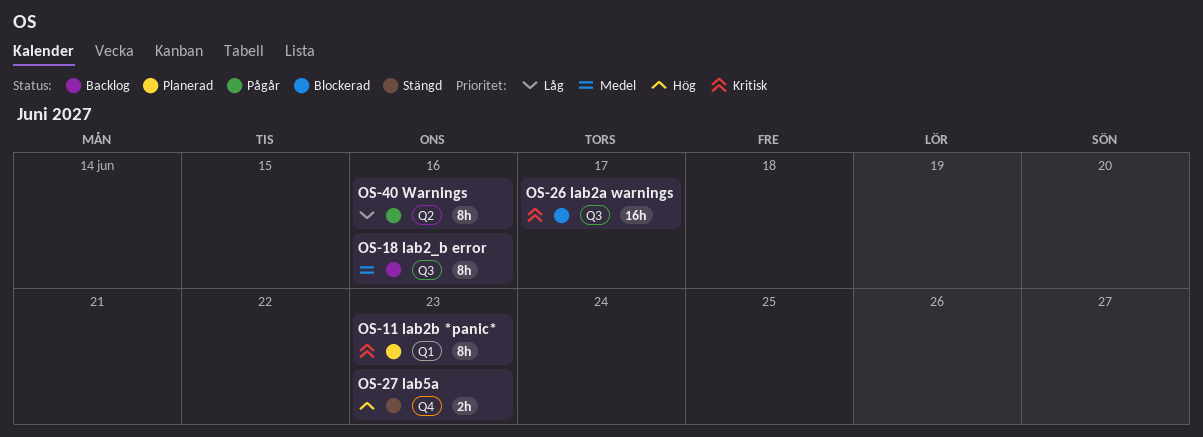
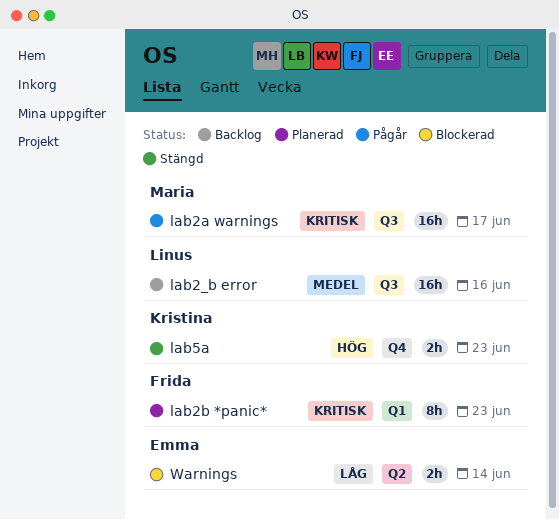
lab2_b error, estimate: 8h -> 16h
lab2a warnings, status: Blockerad -> Pågår
Warnings, status: Pågår -> Blockerad
Warnings, estimate: 8h -> 2h
Warnings, due: Jun 16 -> Jun 14

